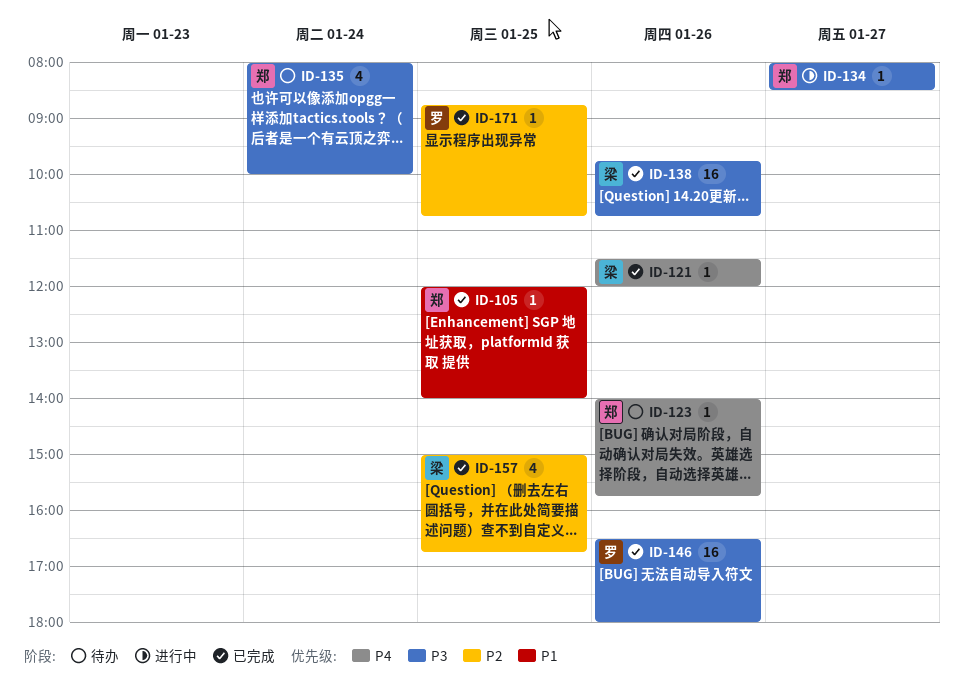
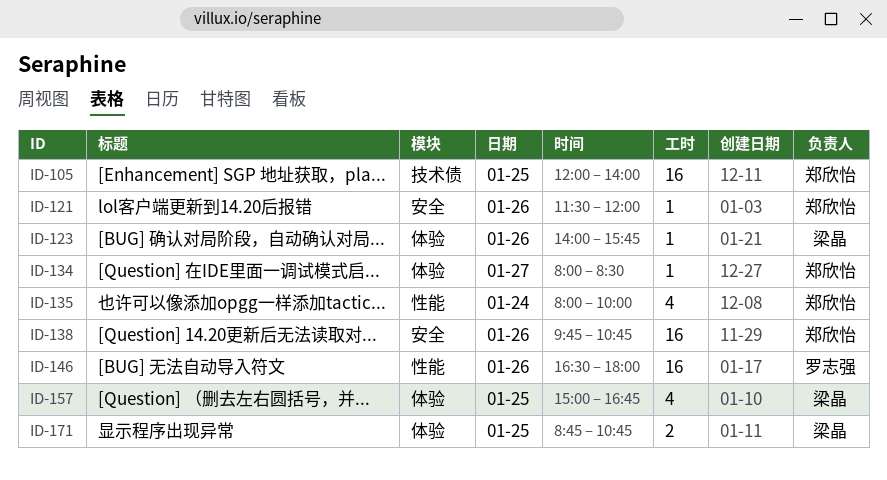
ID-105, estimate: 1 -> 16
ID-121, owner: 梁晶 -> 郑欣怡
ID-123, owner: 郑欣怡 -> 梁晶
ID-138, owner: 梁晶 -> 郑欣怡
ID-171, owner: 罗志强 -> 梁晶
ID-171, estimate: 1 -> 2

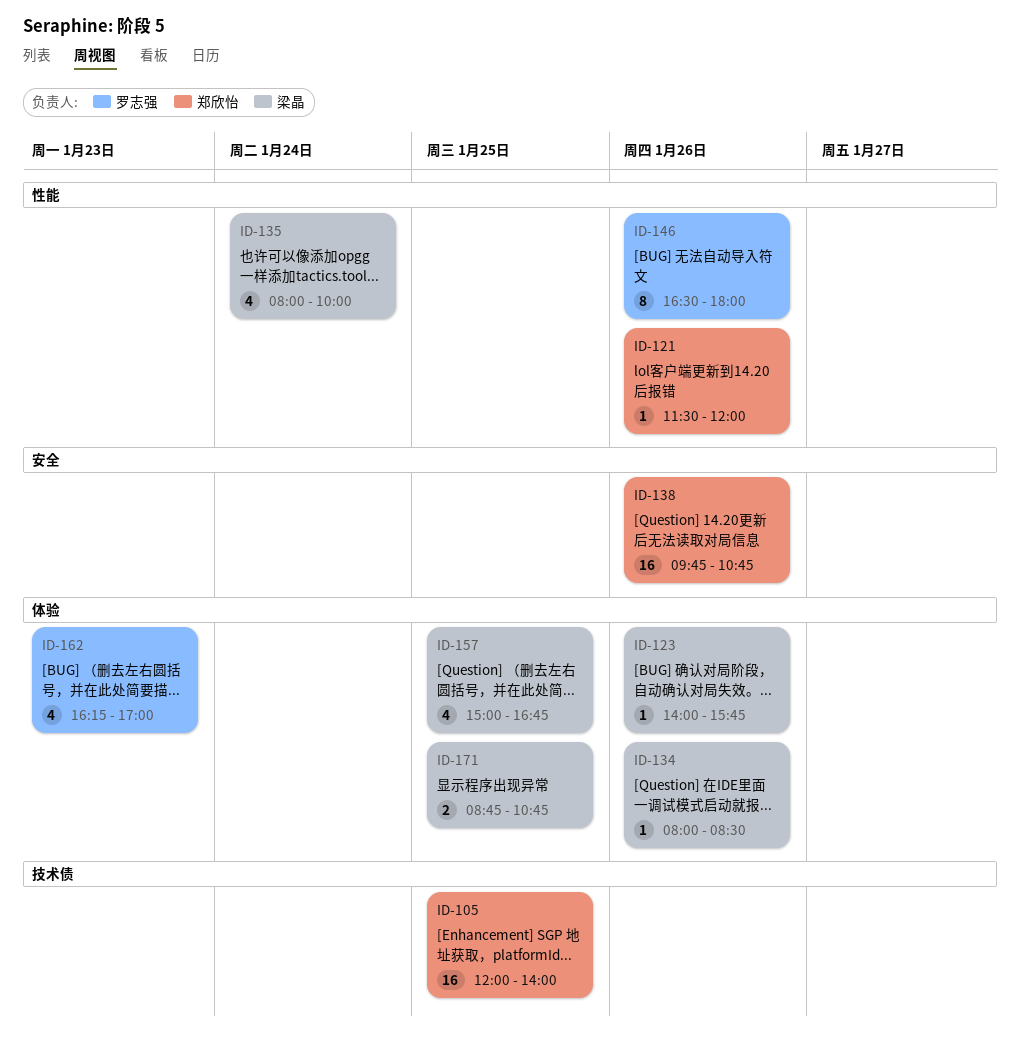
ID-121, label: 安全 -> 性能
ID-134, owner: 郑欣怡 -> 梁晶
ID-134, day: Jan 27 -> Jan 26
ID-135, owner: 郑欣怡 -> 梁晶
ID-146, estimate: 16 -> 8
ID-162: none -> present

